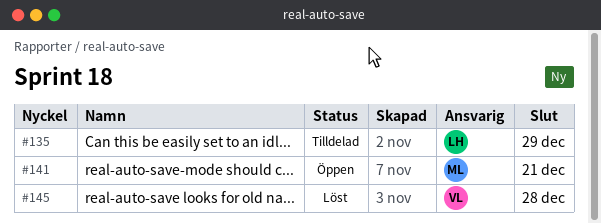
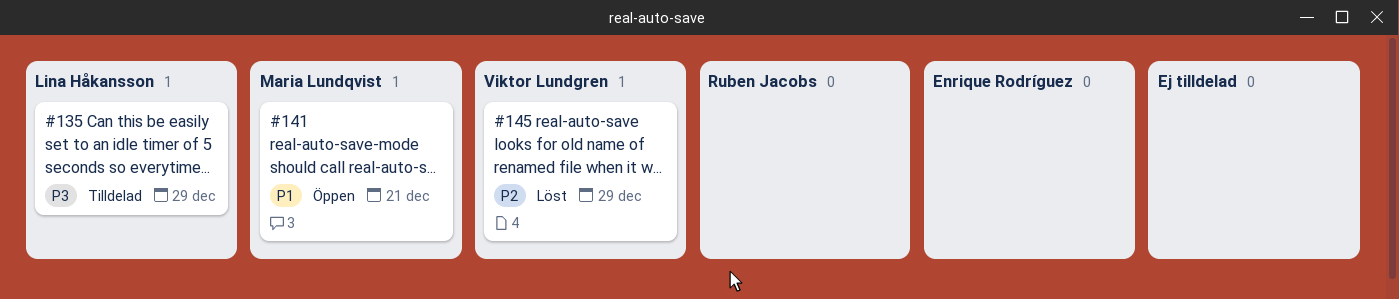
#145, due: Dec 28 -> Dec 29

